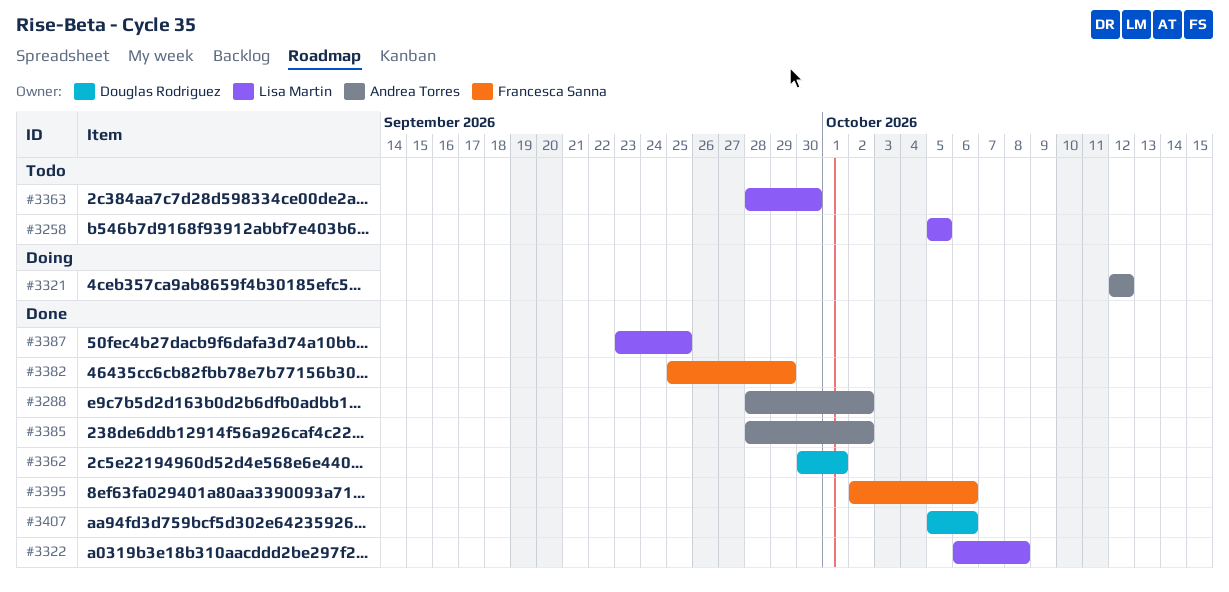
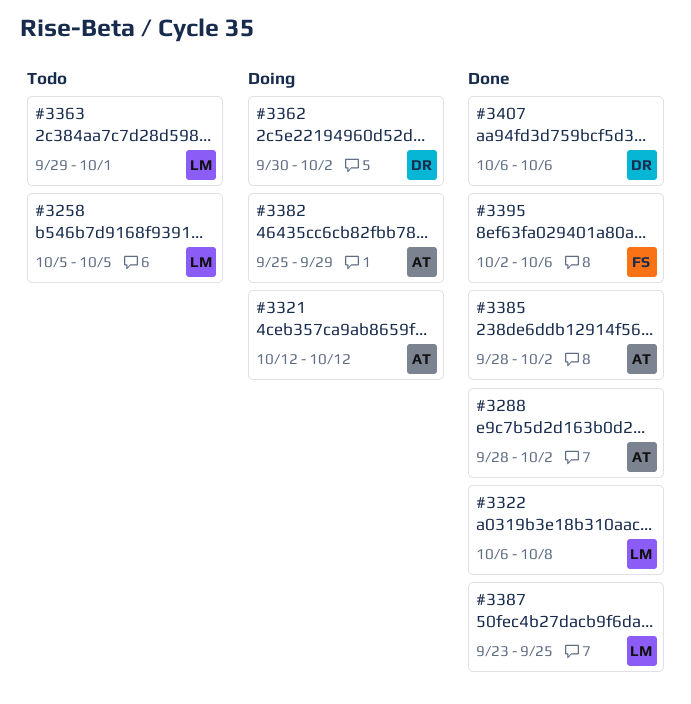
#3362, status: Done -> Doing
#3362, due: Oct 1 -> Oct 2
#3363, start: Sep 28 -> Sep 29
#3363, due: Sep 30 -> Oct 1
#3382, status: Done -> Doing
#3382, owner: Francesca Sanna -> Andrea Torres
#3407, start: Oct 5 -> Oct 6

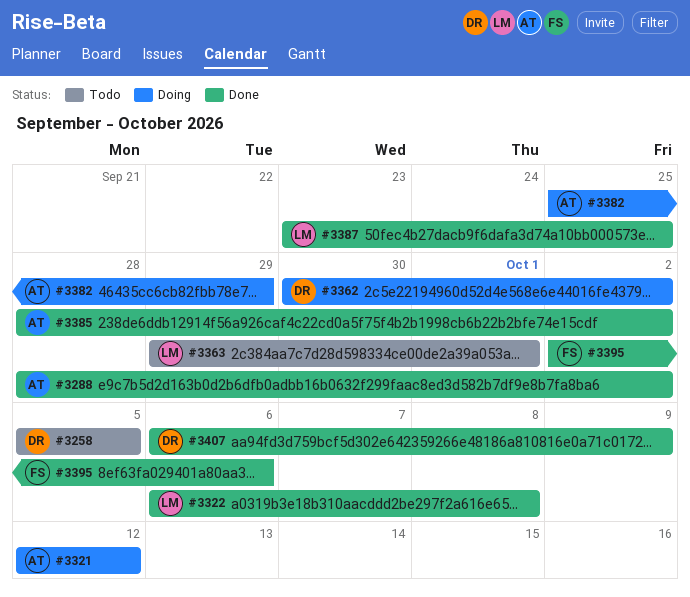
#3258, owner: LM -> DR
#3407, due: Oct 6 -> Oct 9

